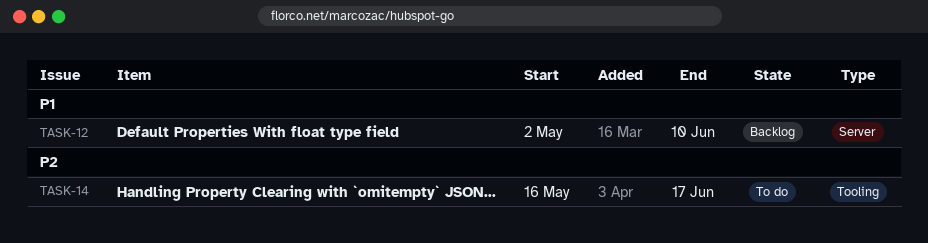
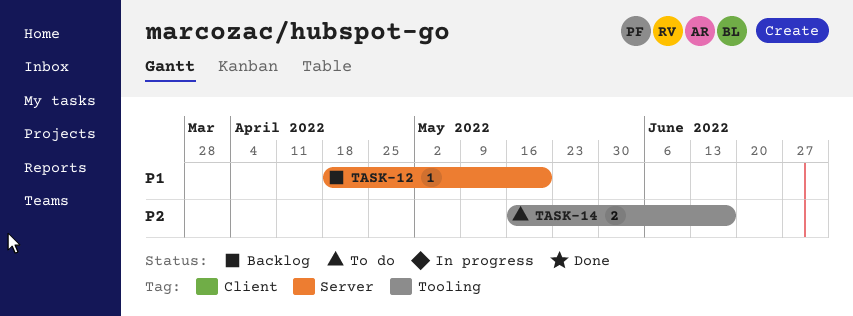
TASK-12, start: May 2 -> Apr 18
TASK-12, due: Jun 10 -> May 20

